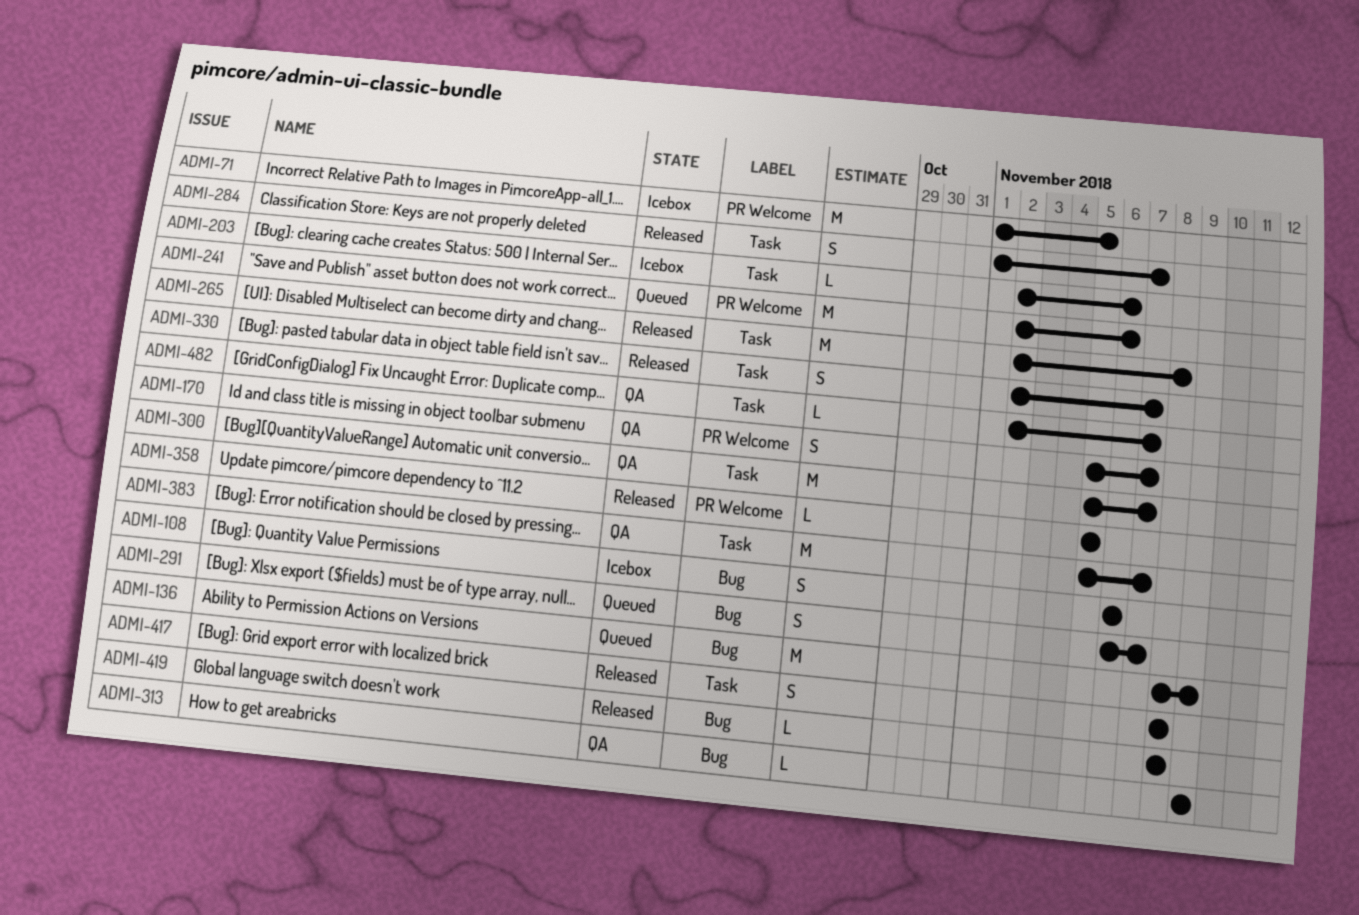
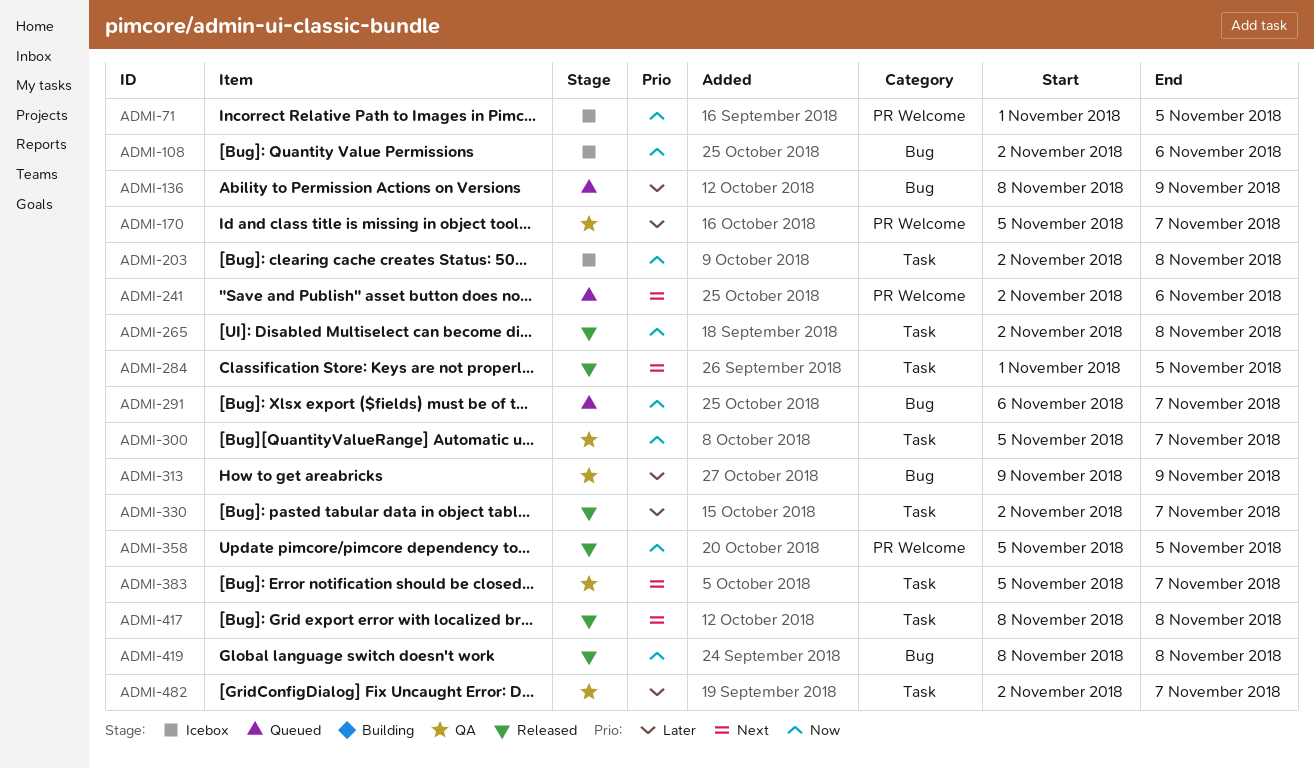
ADMI-108, start: Nov 6 -> Nov 2
ADMI-203, due: Nov 6 -> Nov 8
ADMI-284, due: Nov 7 -> Nov 5

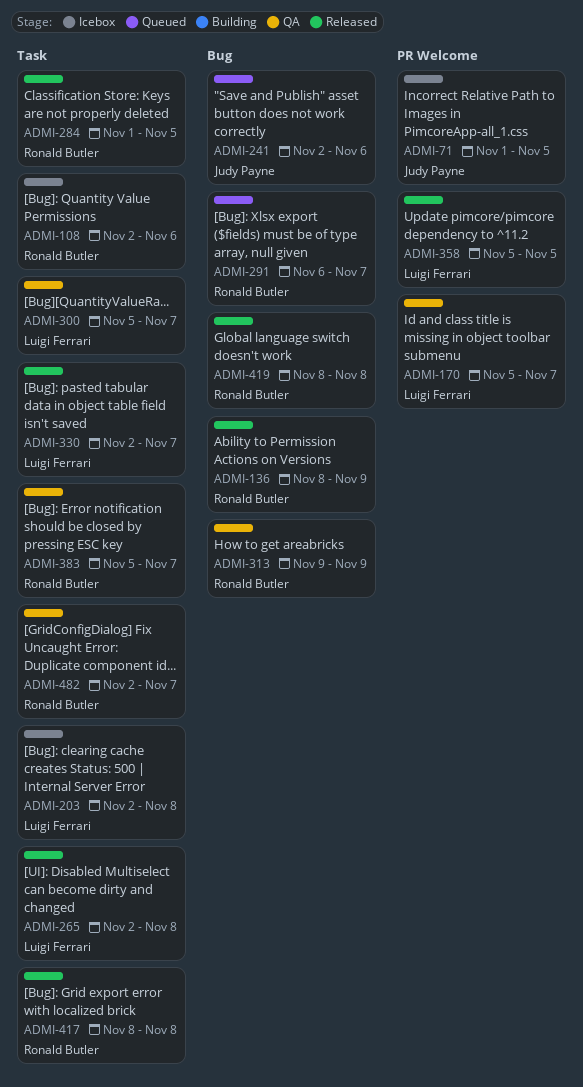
ADMI-108, label: Bug -> Task
ADMI-136, status: Queued -> Released
ADMI-241, label: PR Welcome -> Bug

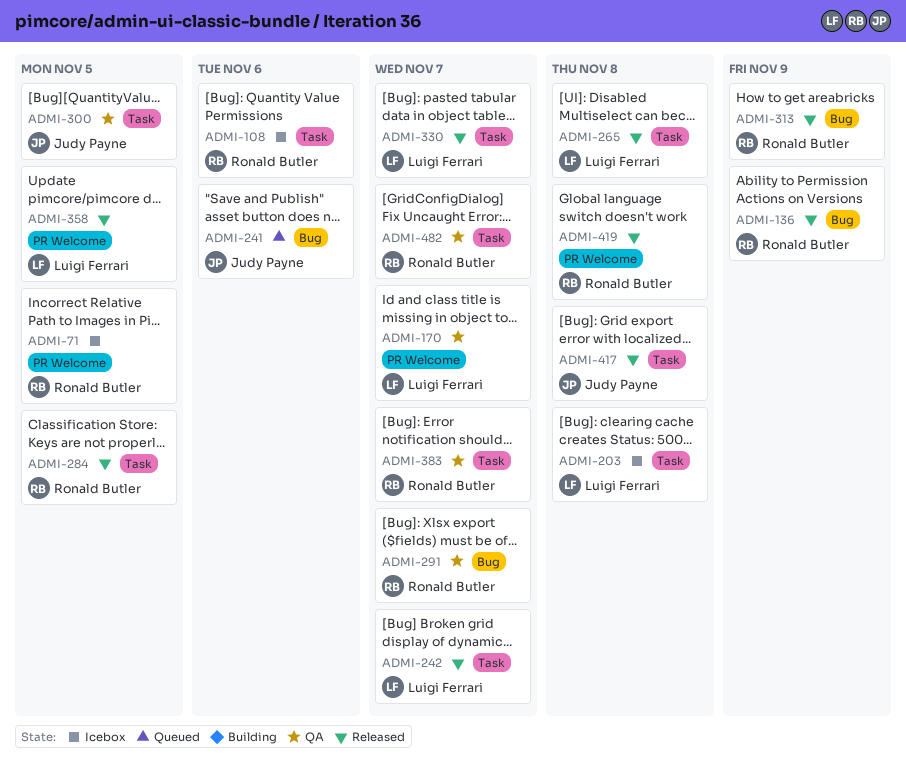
ADMI-71, owner: Judy Payne -> Ronald Butler
ADMI-242: none -> present
ADMI-291, status: Queued -> QA
ADMI-300, owner: Luigi Ferrari -> Judy Payne
ADMI-300, due: Nov 7 -> Nov 5
ADMI-313, status: QA -> Released
ADMI-417, owner: Ronald Butler -> Judy Payne
ADMI-419, label: Bug -> PR Welcome

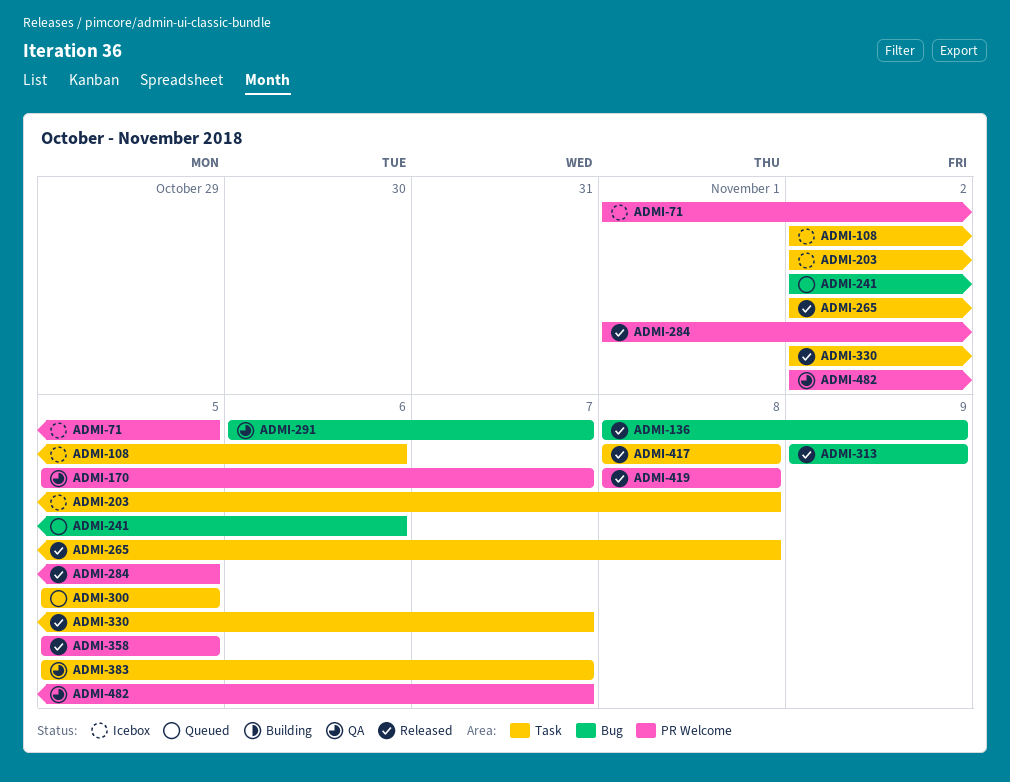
ADMI-242: present -> none
ADMI-284, label: Task -> PR Welcome
ADMI-300, status: QA -> Queued
ADMI-482, label: Task -> PR Welcome

